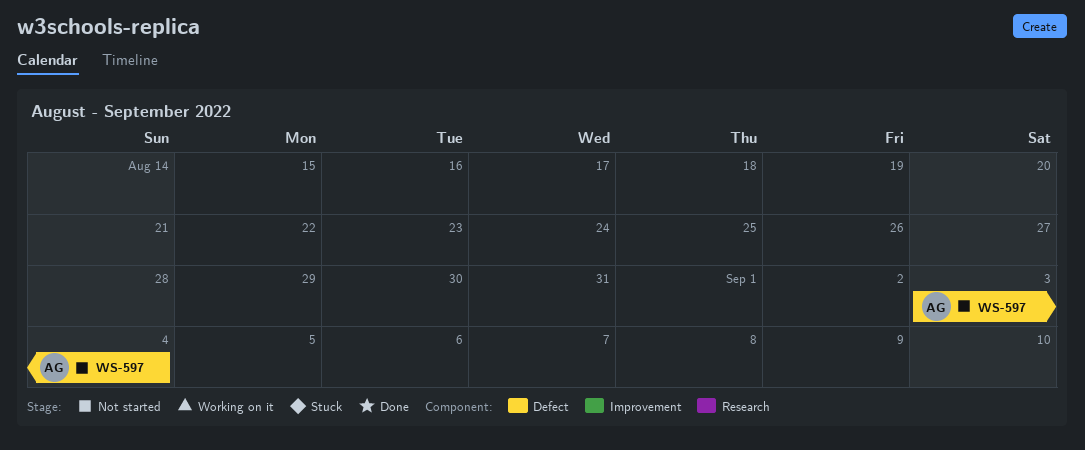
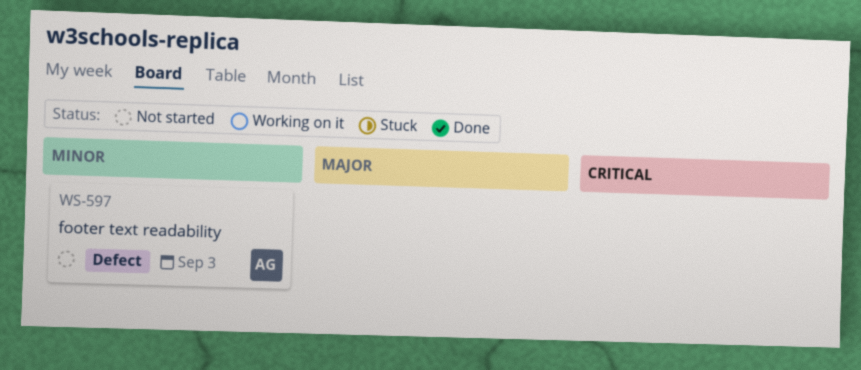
WS-597, due: Sep 4 -> Sep 3

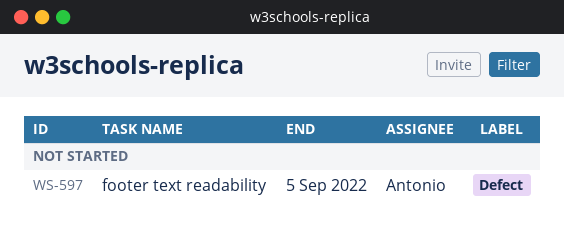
WS-597, due: Sep 3 -> Sep 5

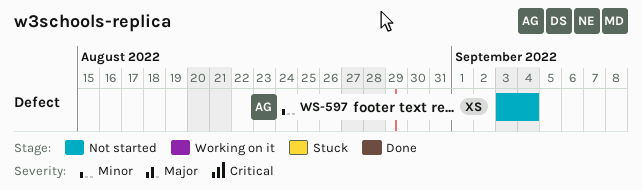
WS-597, due: Sep 5 -> Sep 4

